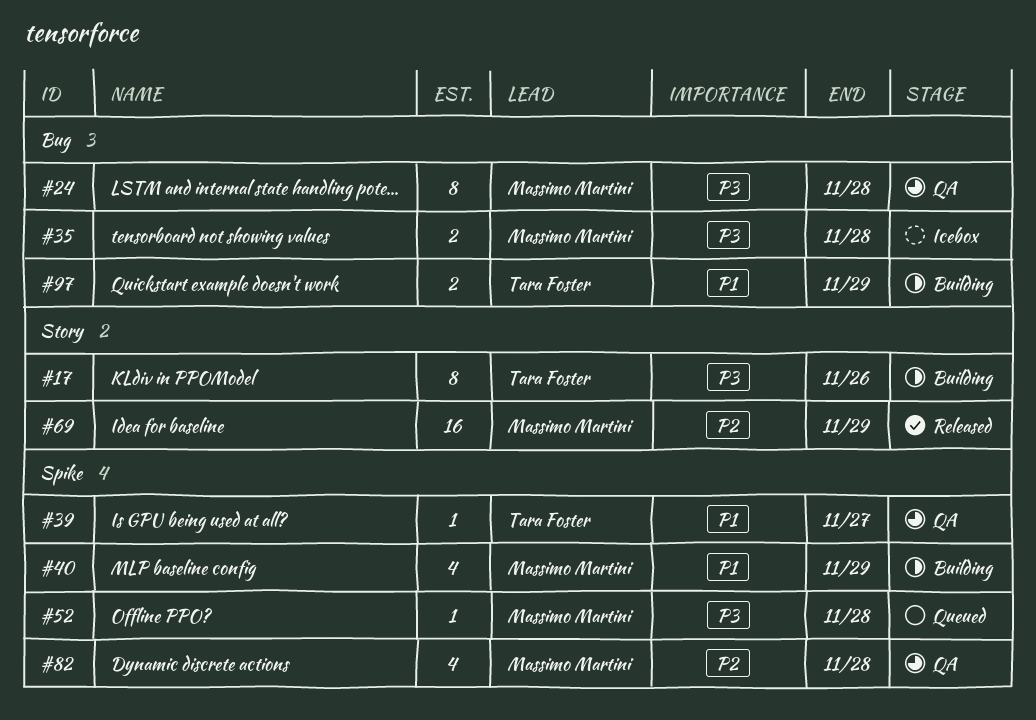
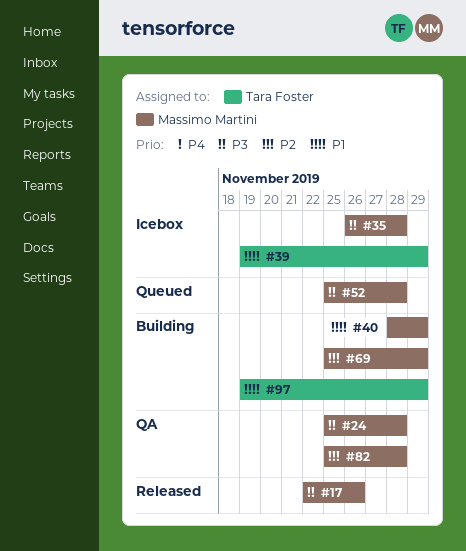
#17, status: Building -> Released
#17, owner: Tara Foster -> Massimo Martini
#39, status: QA -> Icebox
#39, due: Nov 27 -> Nov 29
#69, status: Released -> Building

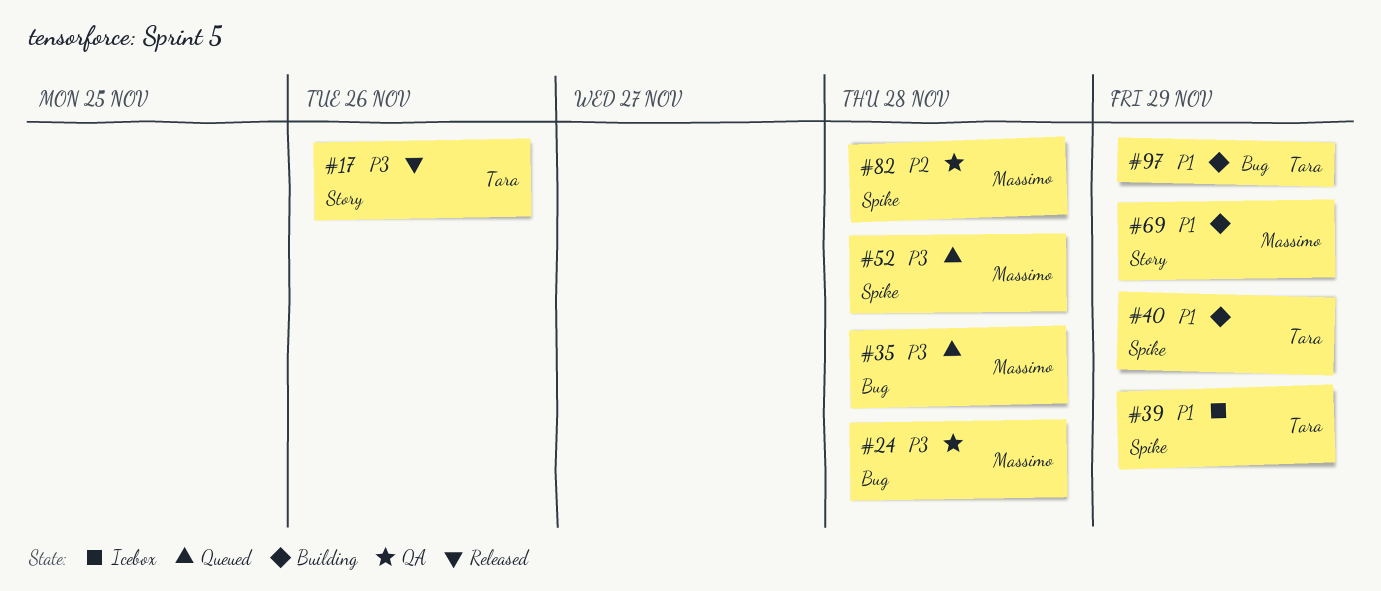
#17, owner: Massimo Martini -> Tara Foster
#35, status: Icebox -> Queued
#40, owner: Massimo Martini -> Tara Foster
#69, priority: P2 -> P1

